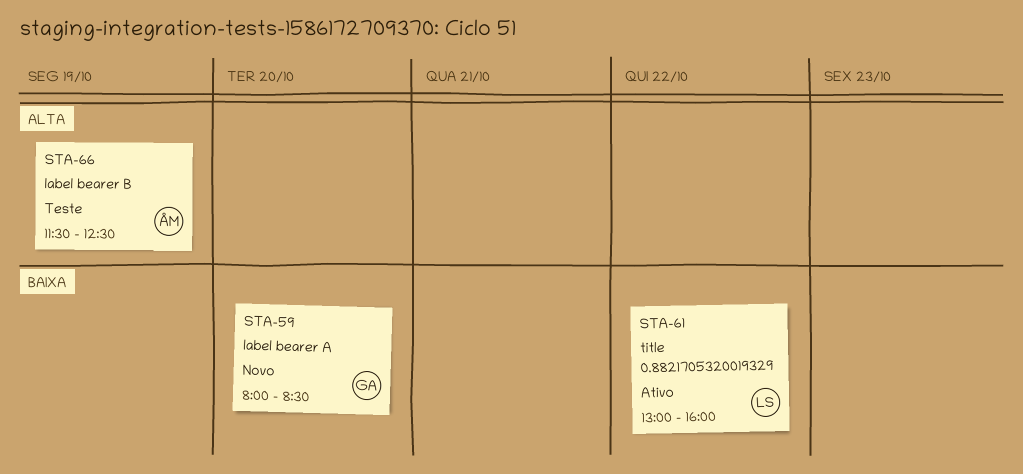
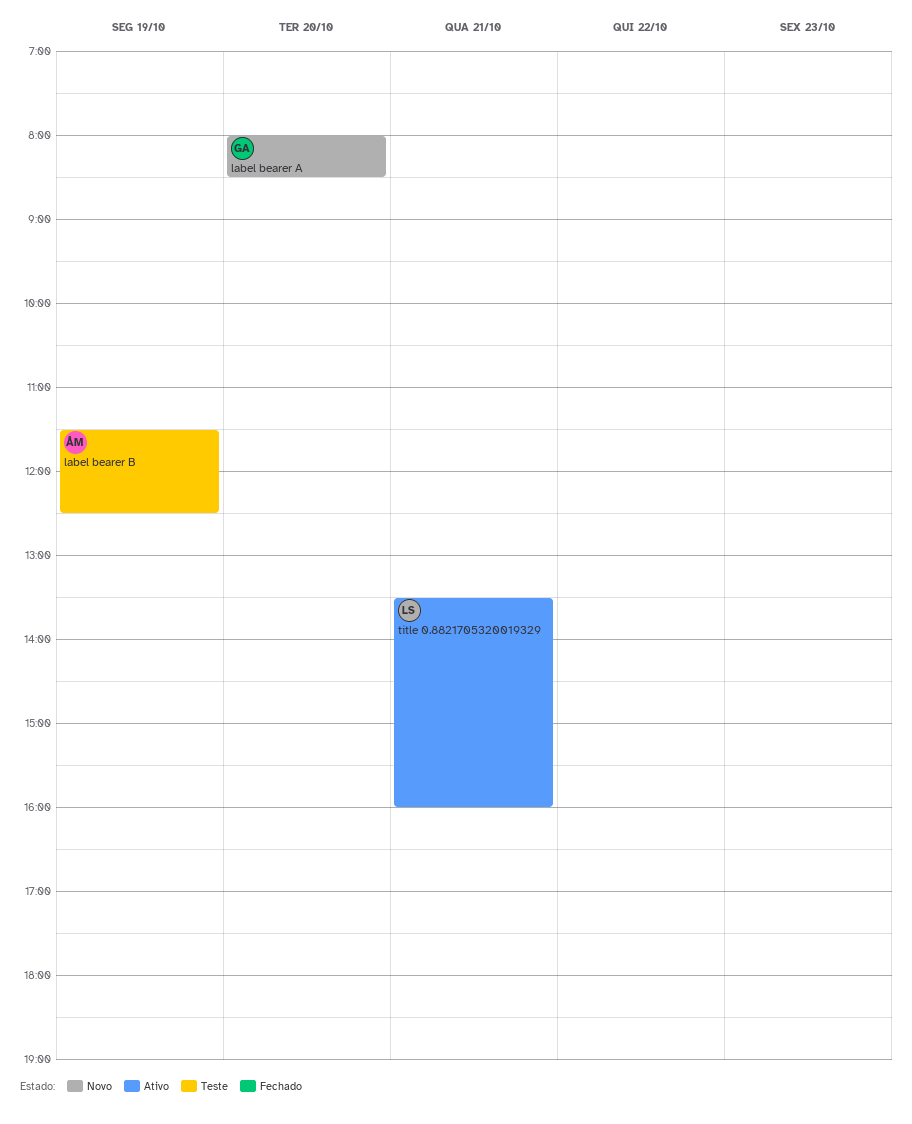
title 0.8821705320019329, day: Oct 22 -> Oct 21
title 0.8821705320019329, begins: 13:00 -> 13:30

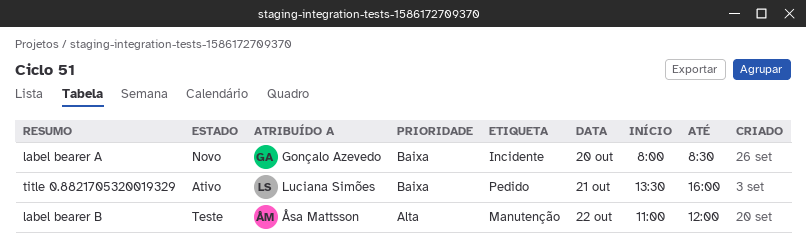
label bearer B, day: Oct 19 -> Oct 22
label bearer B, begins: 11:30 -> 11:00
label bearer B, ends: 12:30 -> 12:00

